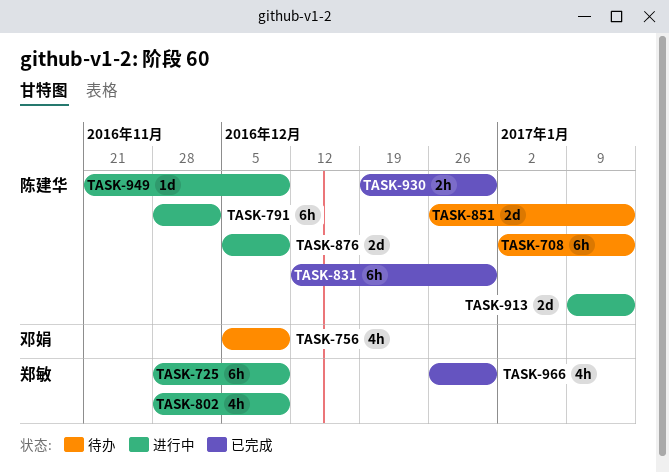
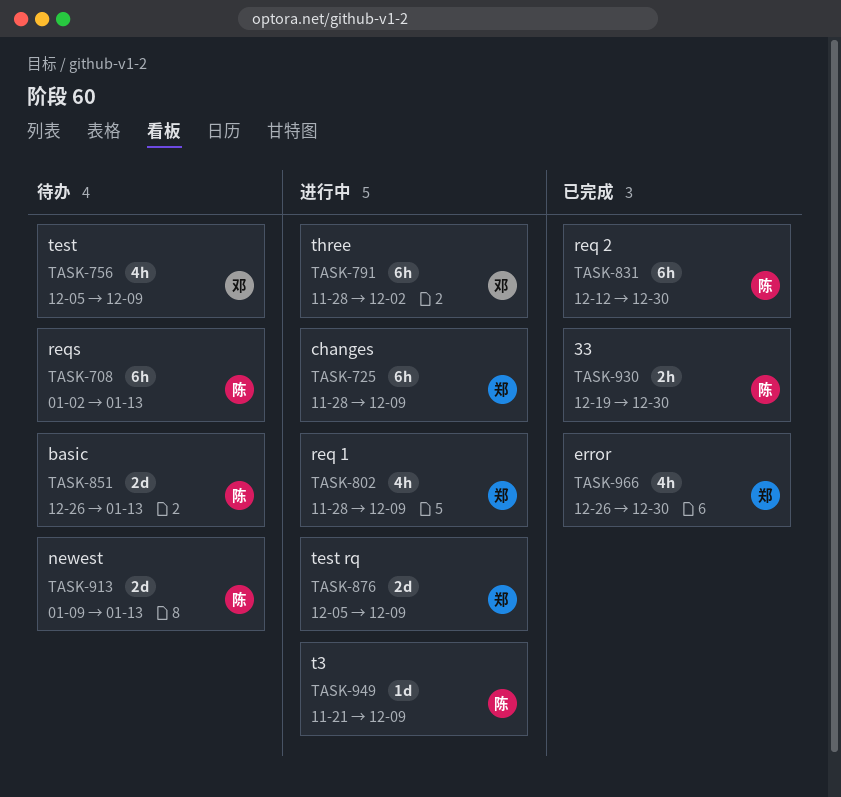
TASK-791, owner: 陈建华 -> 邓娟
TASK-876, owner: 陈建华 -> 郑敏
TASK-913, status: 进行中 -> 待办

